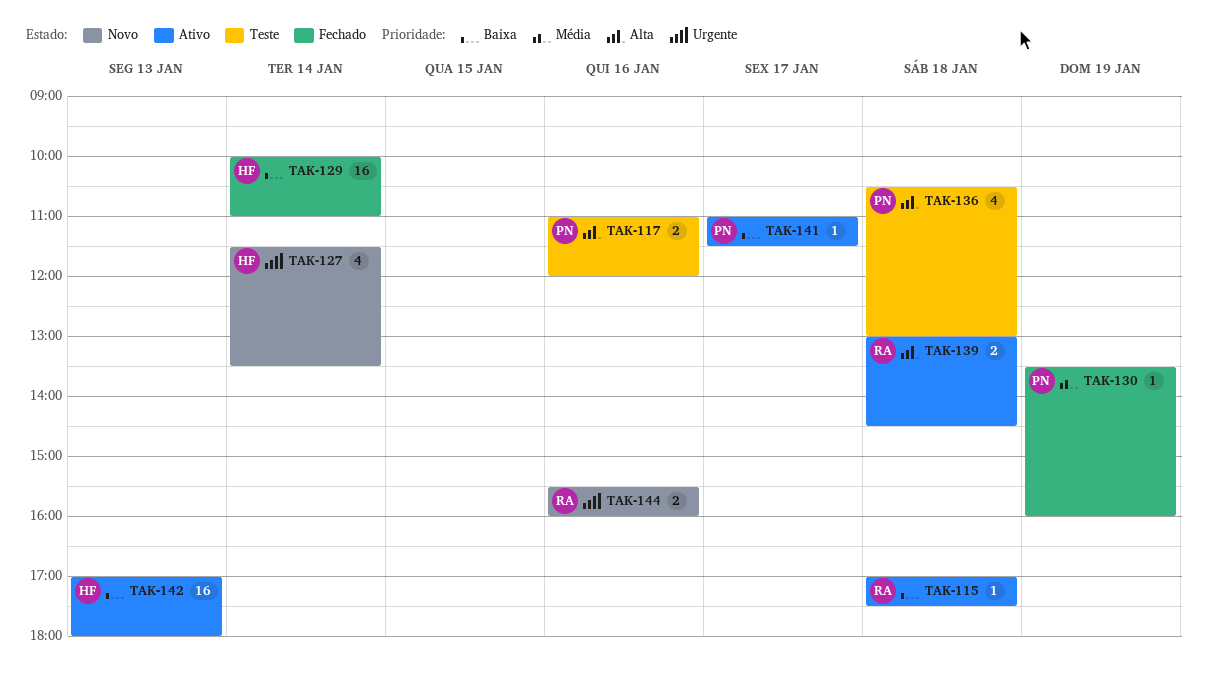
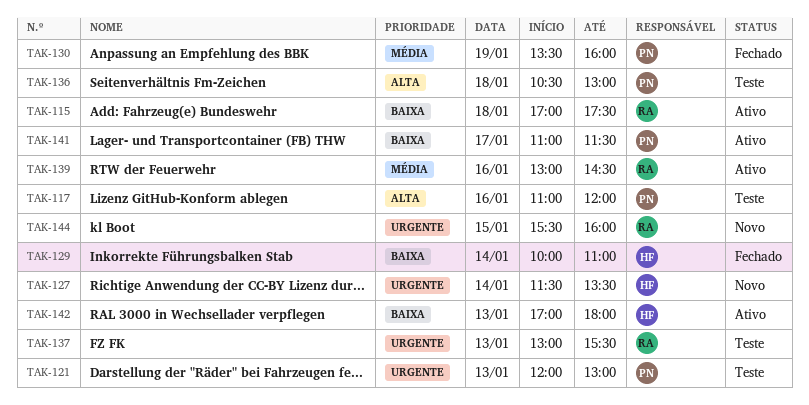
TAK-121: none -> present
TAK-137: none -> present
TAK-139, priority: Alta -> Média
TAK-139, day: Jan 18 -> Jan 16
TAK-144, day: Jan 16 -> Jan 15

